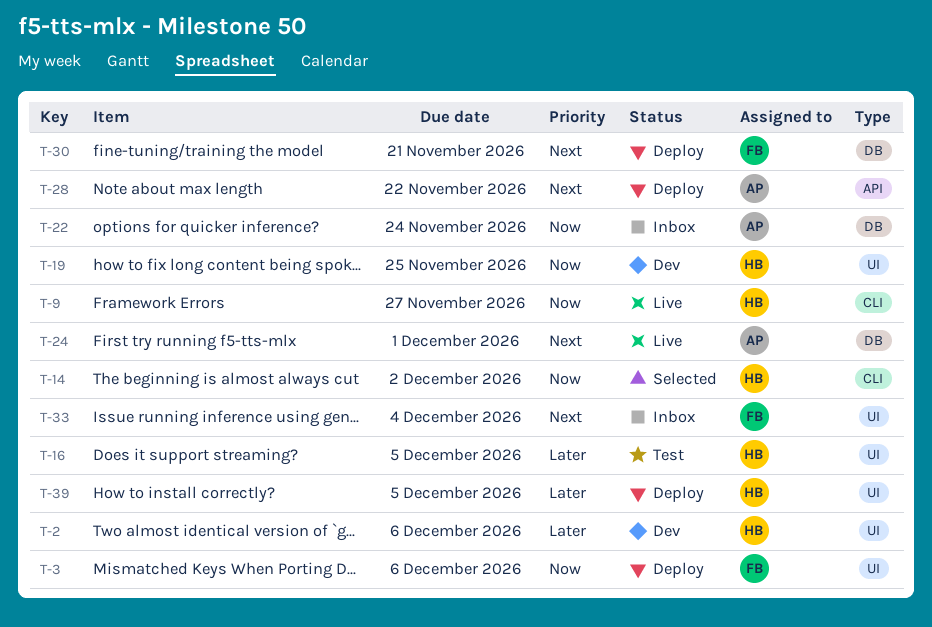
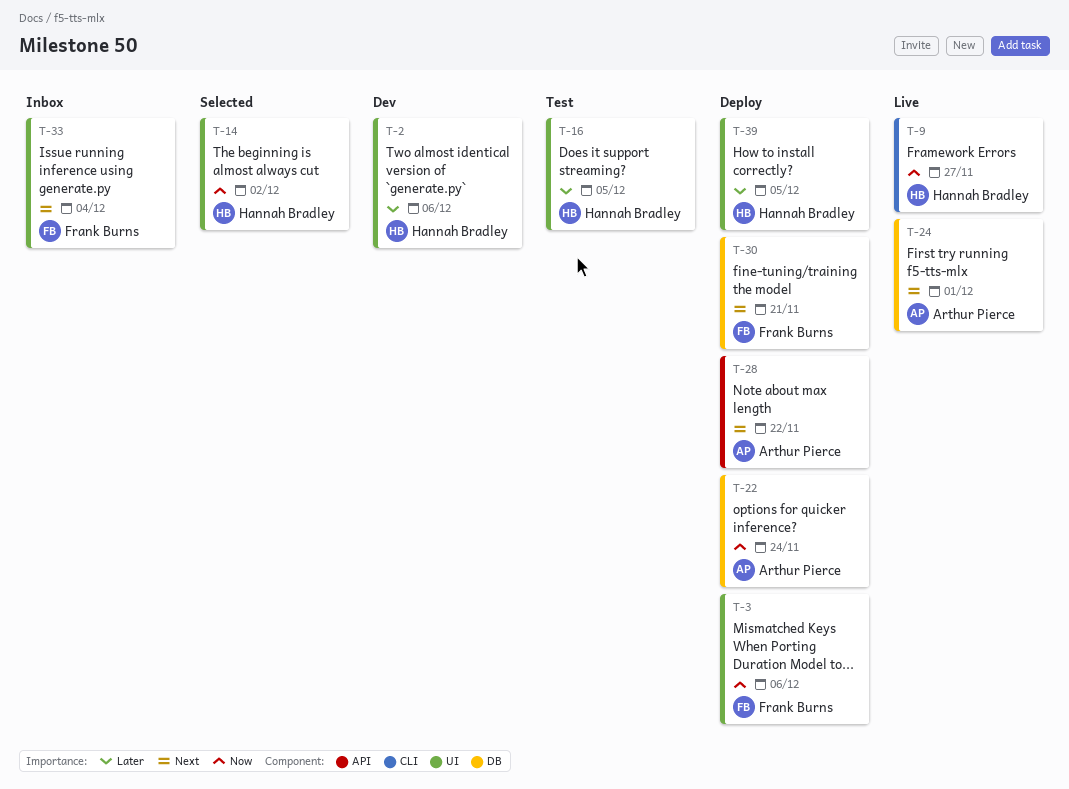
T-14, label: CLI -> UI
T-19: present -> none
T-22, status: Inbox -> Deploy

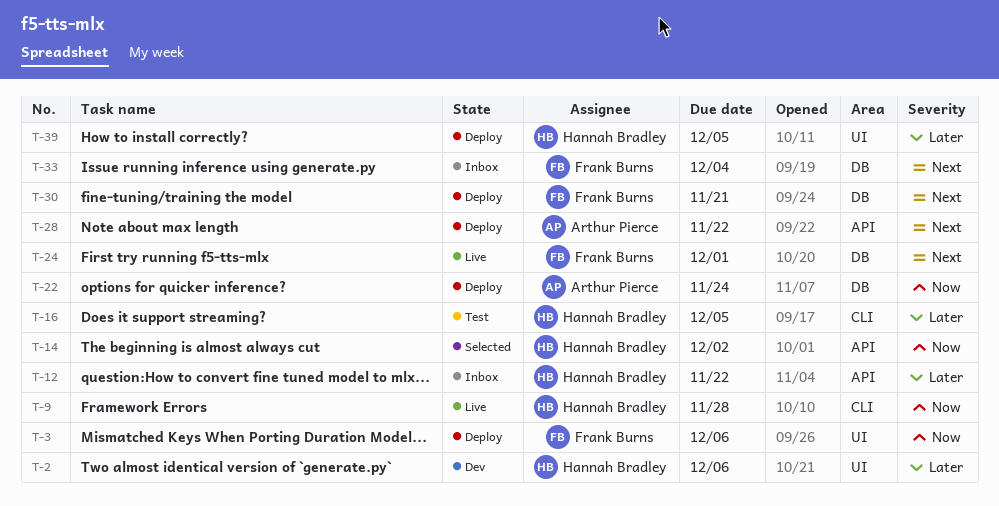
T-9, due: Nov 27 -> Nov 28
T-12: none -> present
T-14, label: UI -> API
T-16, label: UI -> CLI
T-24, owner: Arthur Pierce -> Frank Burns
T-33, label: UI -> DB

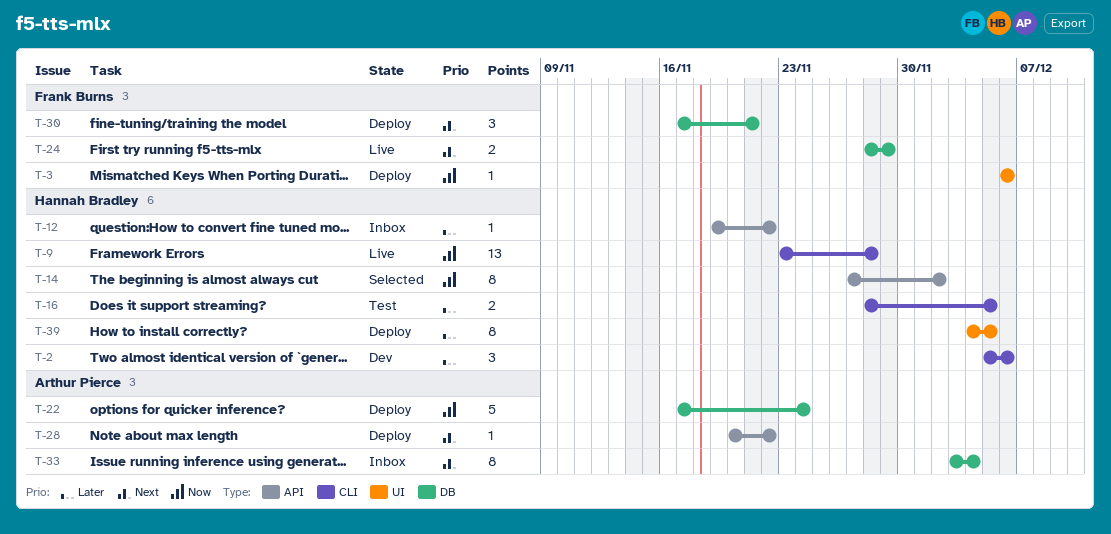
T-2, label: UI -> CLI
T-24, due: Dec 1 -> Nov 29
T-33, owner: Frank Burns -> Arthur Pierce

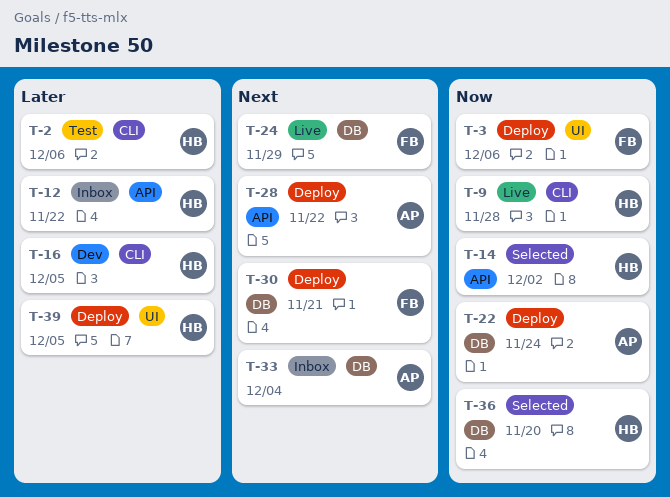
T-2, status: Dev -> Test
T-16, status: Test -> Dev
T-36: none -> present

